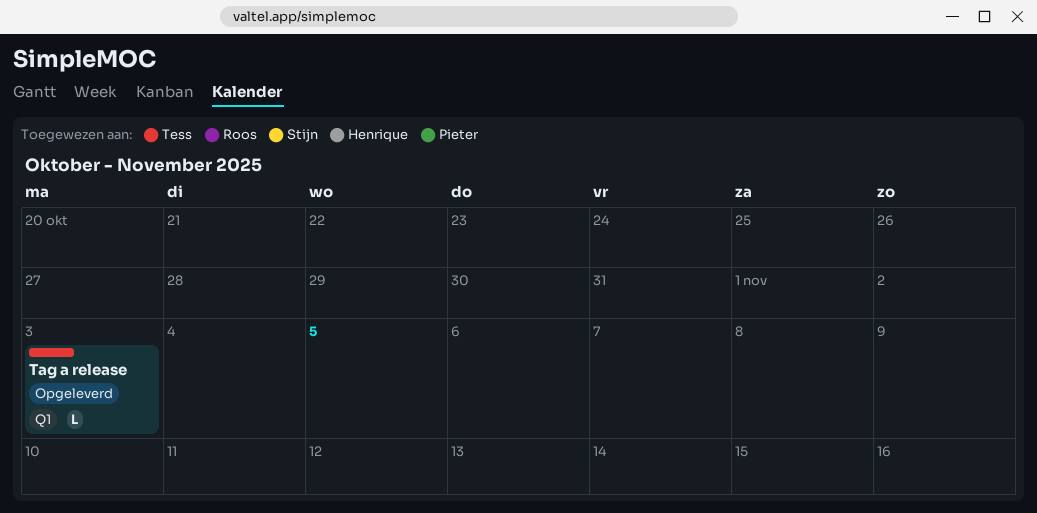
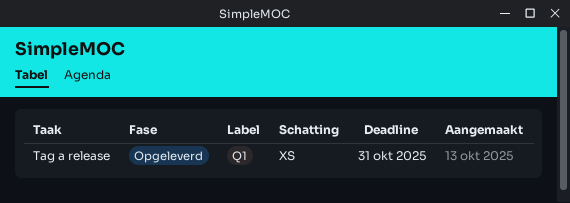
Tag a release, estimate: L -> XS
Tag a release, due: Nov 3 -> Oct 31

